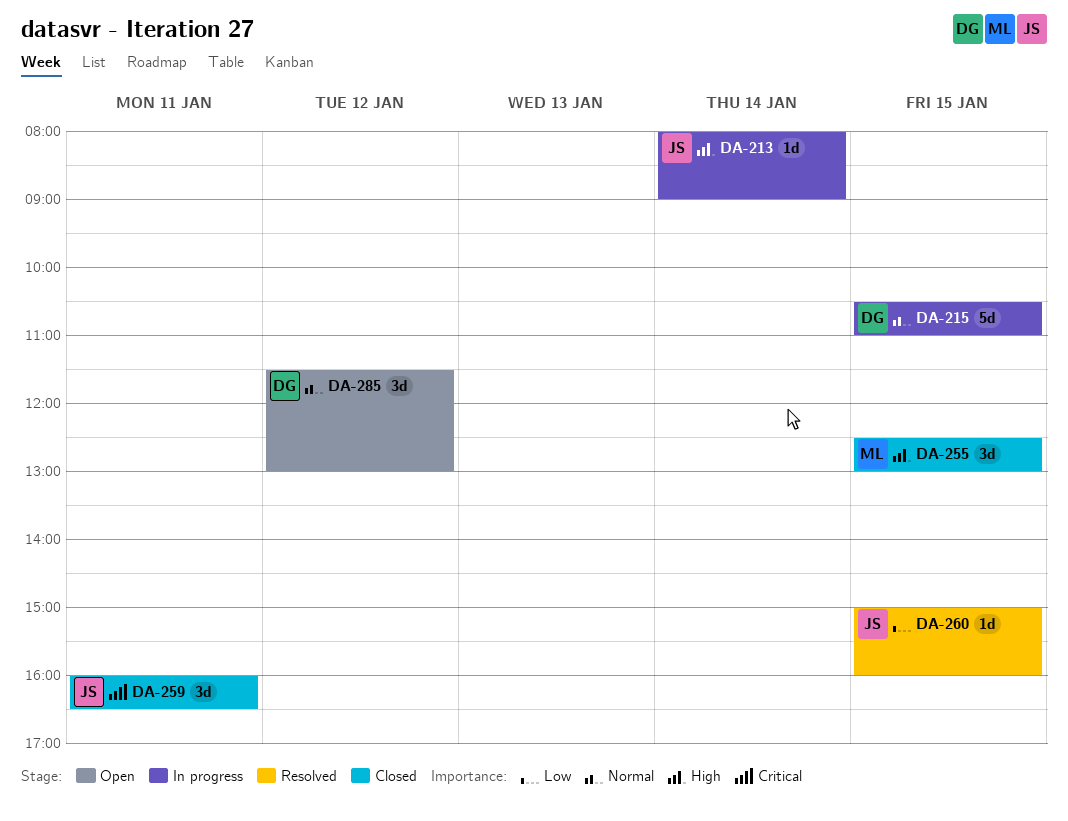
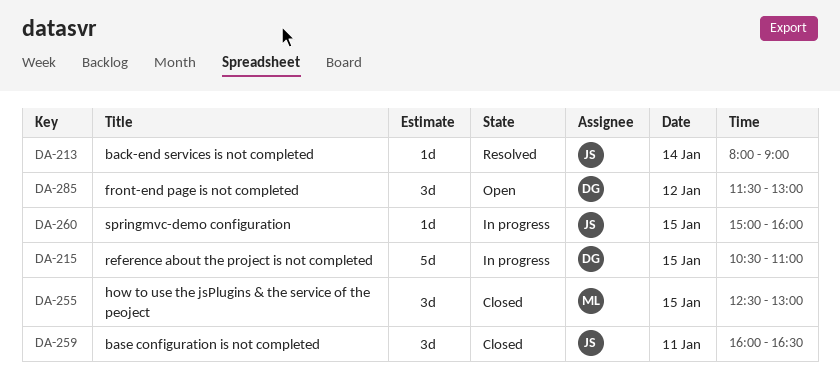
DA-213, status: In progress -> Resolved
DA-260, status: Resolved -> In progress

